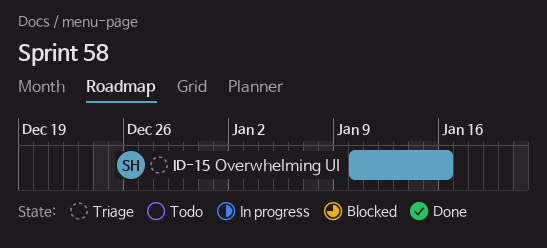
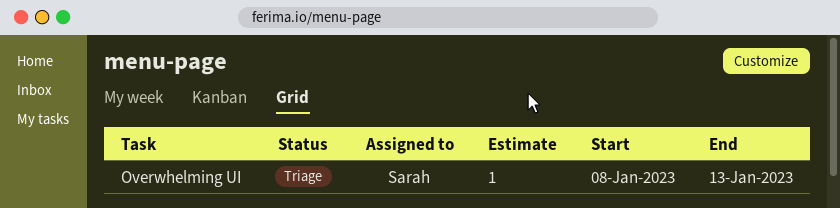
Overwhelming UI, start: Jan 10 -> Jan 8
Overwhelming UI, due: Jan 16 -> Jan 13

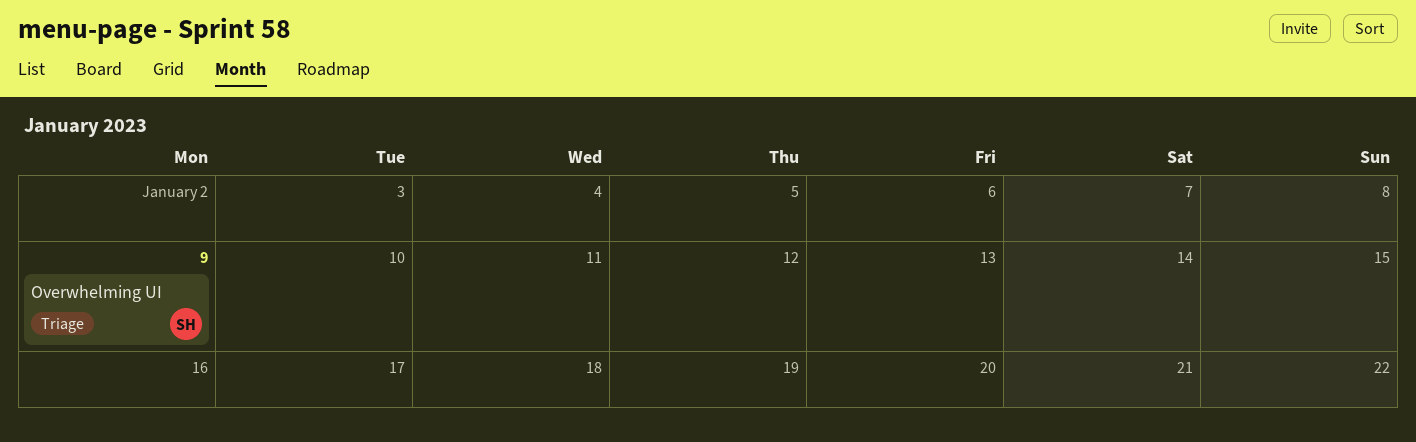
Overwhelming UI, due: Jan 13 -> Jan 9

